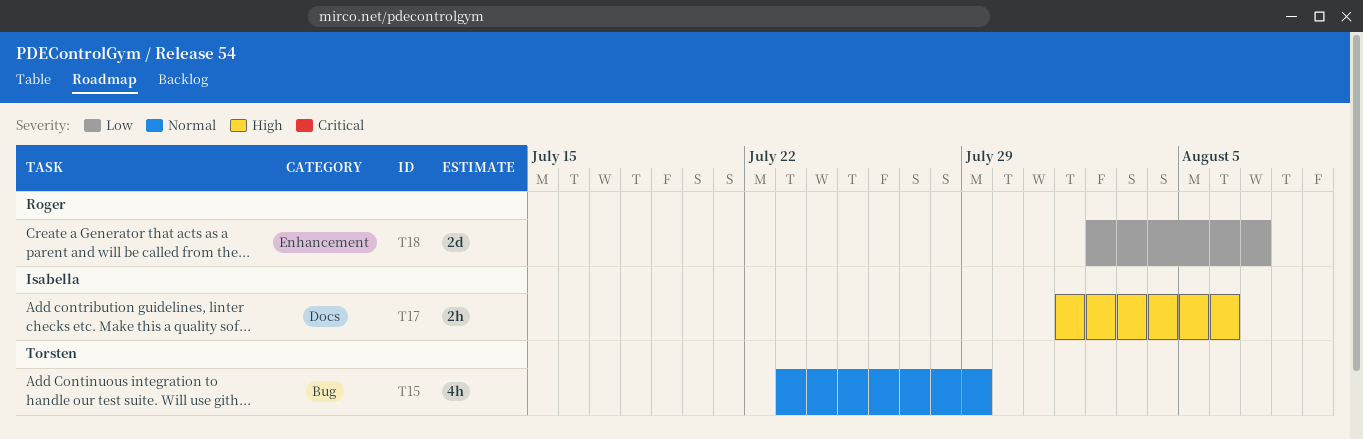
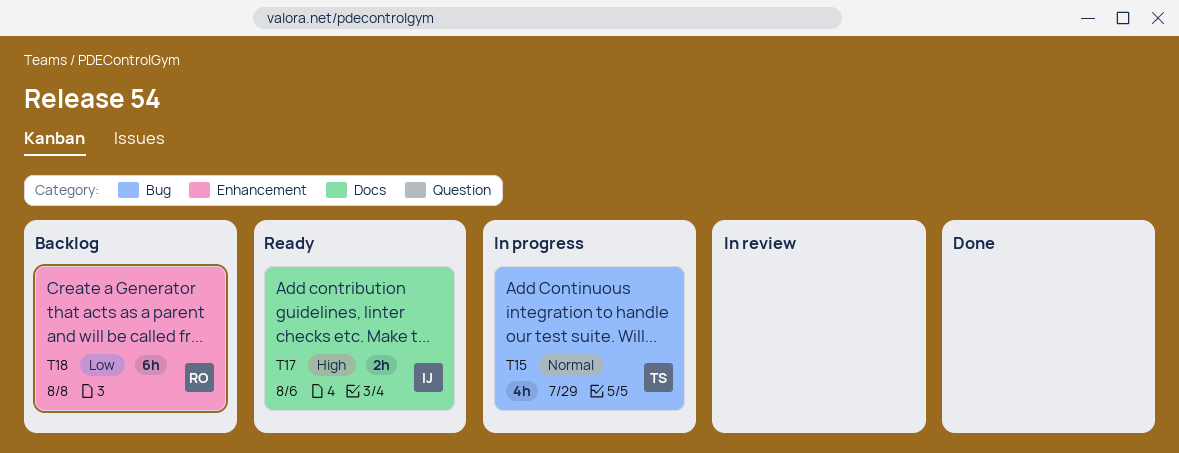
T18, estimate: 2d -> 6h
T18, due: Aug 7 -> Aug 8

